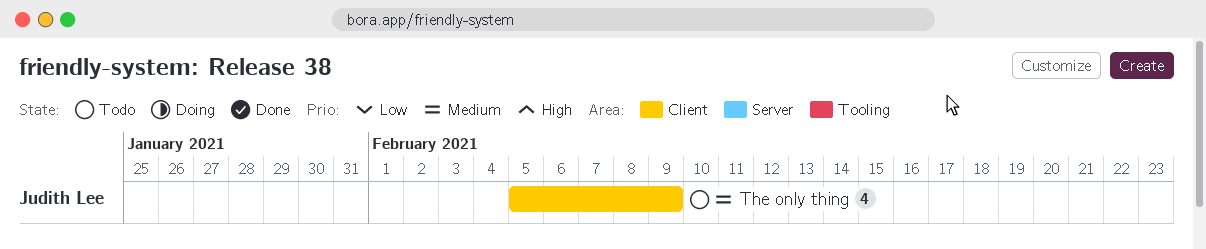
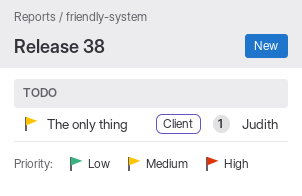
The only thing, estimate: 4 -> 1

